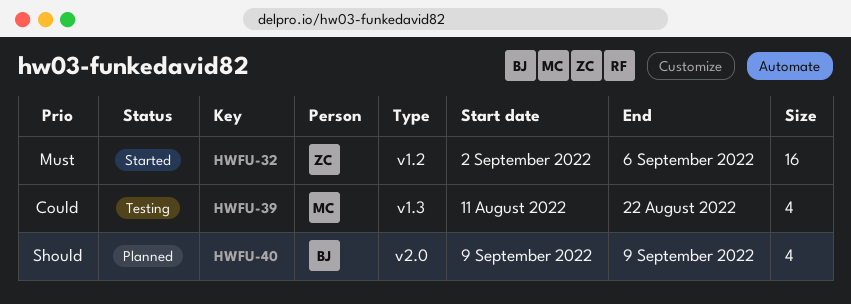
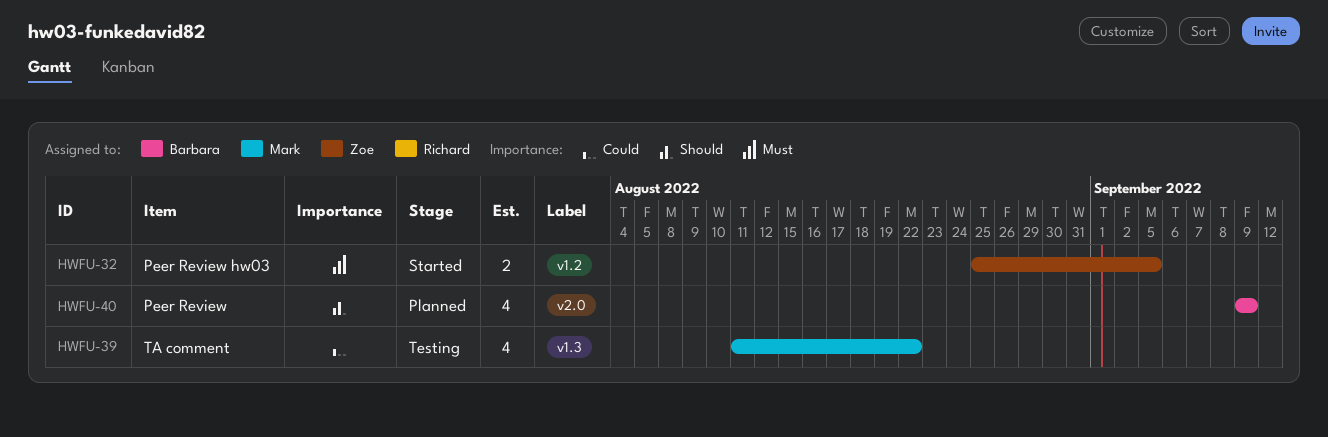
HWFU-32, estimate: 16 -> 2
HWFU-32, start: Sep 2 -> Aug 25
HWFU-32, due: Sep 6 -> Sep 5

